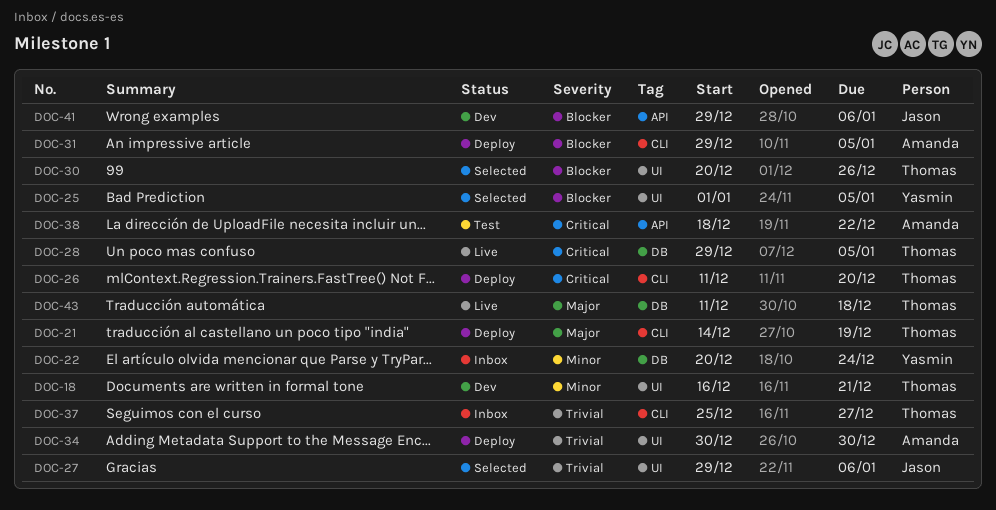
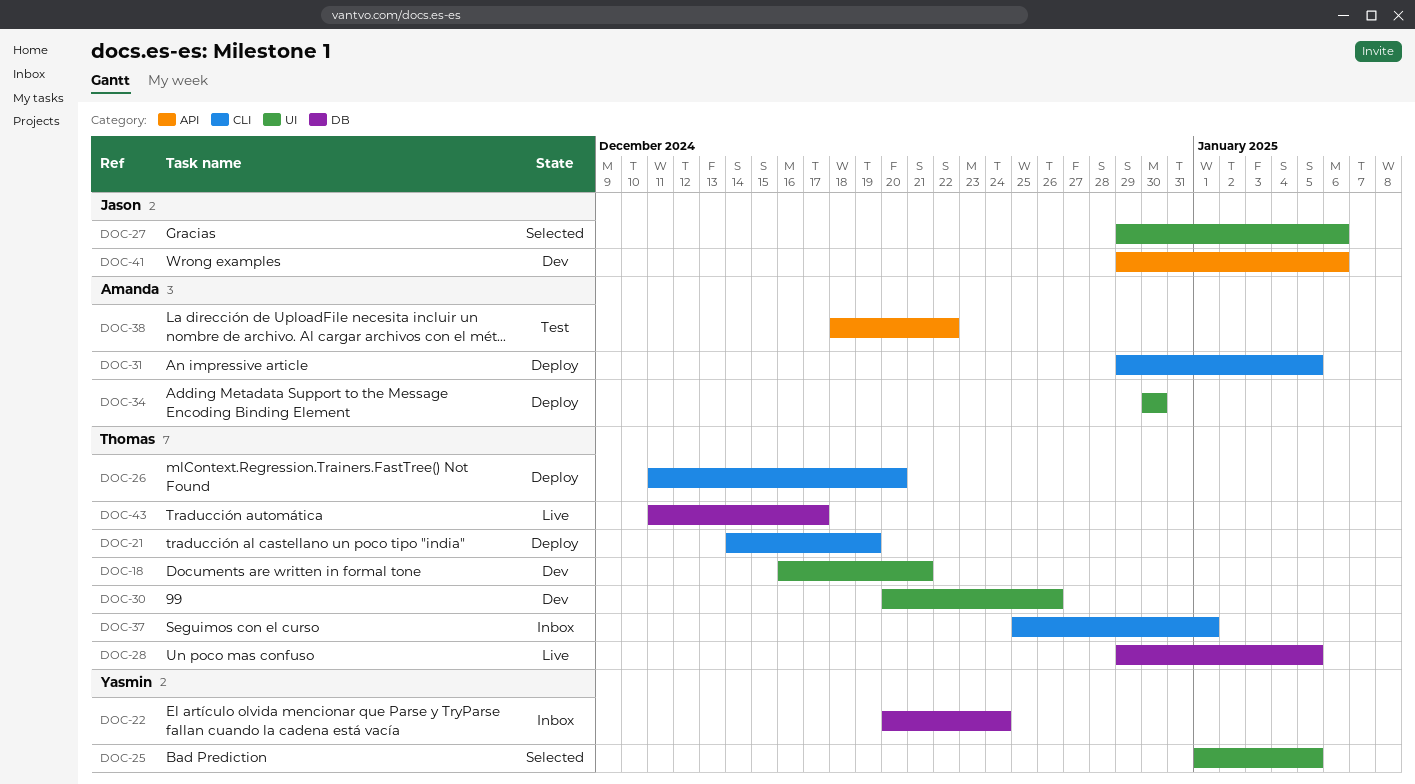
DOC-30, status: Selected -> Dev
DOC-37, due: Dec 27 -> Jan 1
DOC-43, due: Dec 18 -> Dec 17

